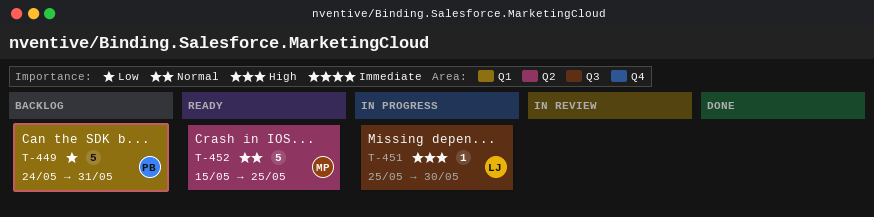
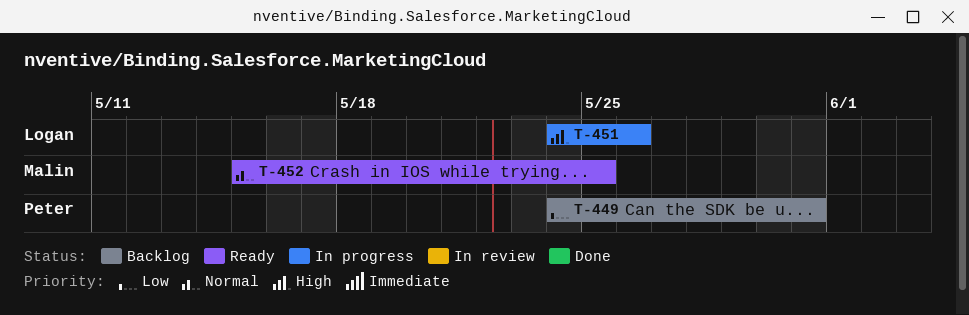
T-451, start: May 25 -> May 24
T-451, due: May 30 -> May 26

